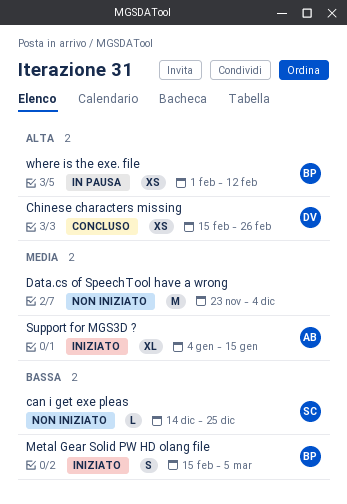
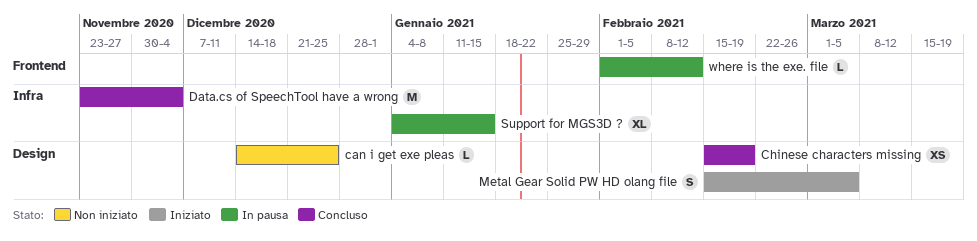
Chinese characters missing, due: Feb 26 -> Feb 19
Data.cs of SpeechTool have a wrong, status: Non iniziato -> Concluso
Support for MGS3D ?, status: Iniziato -> In pausa
where is the exe. file, estimate: XS -> L

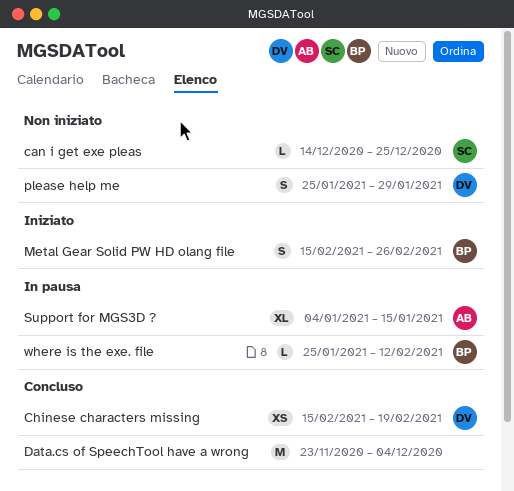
Metal Gear Solid PW HD olang file, due: Mar 5 -> Feb 26
please help me: none -> present
where is the exe. file, start: Feb 1 -> Jan 25

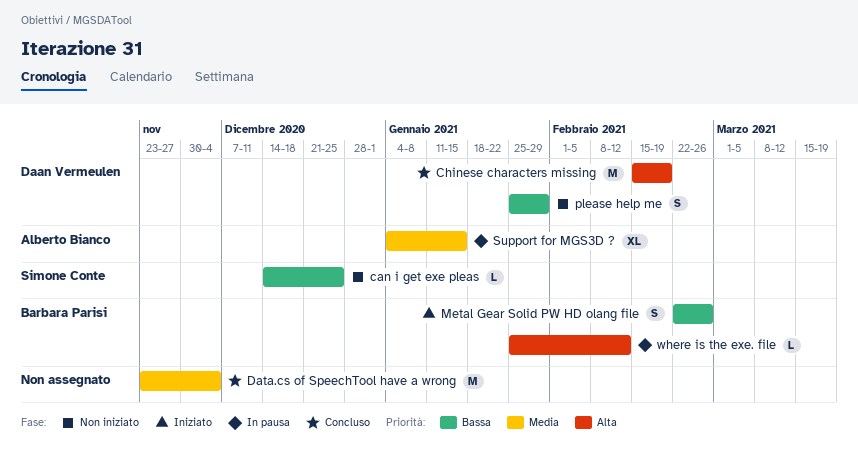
Chinese characters missing, estimate: XS -> M
Metal Gear Solid PW HD olang file, start: Feb 15 -> Feb 22

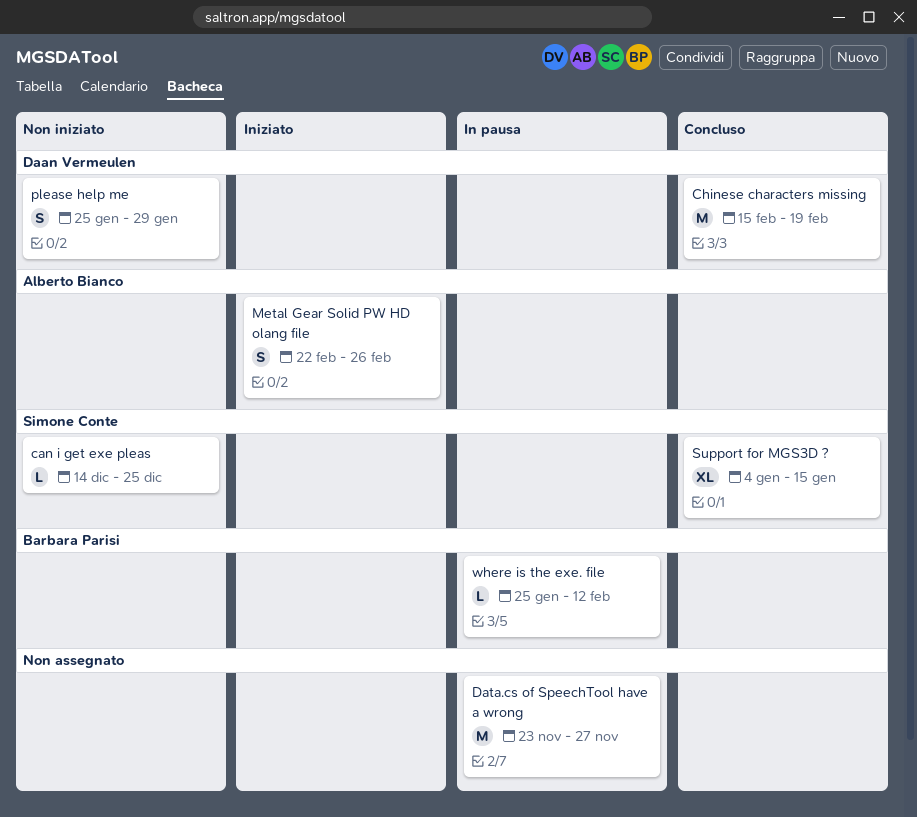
Data.cs of SpeechTool have a wrong, status: Concluso -> In pausa
Data.cs of SpeechTool have a wrong, due: Dec 4 -> Nov 27
Metal Gear Solid PW HD olang file, owner: Barbara Parisi -> Alberto Bianco
Support for MGS3D ?, status: In pausa -> Concluso
Support for MGS3D ?, owner: Alberto Bianco -> Simone Conte

